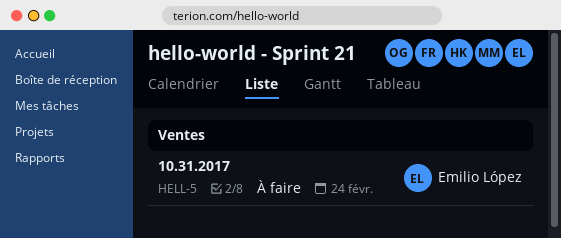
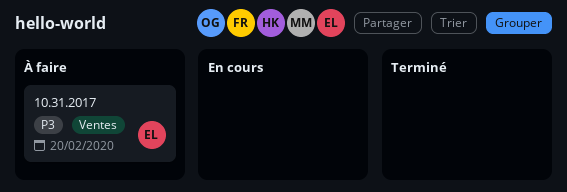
10.31.2017, due: Feb 24 -> Feb 20

